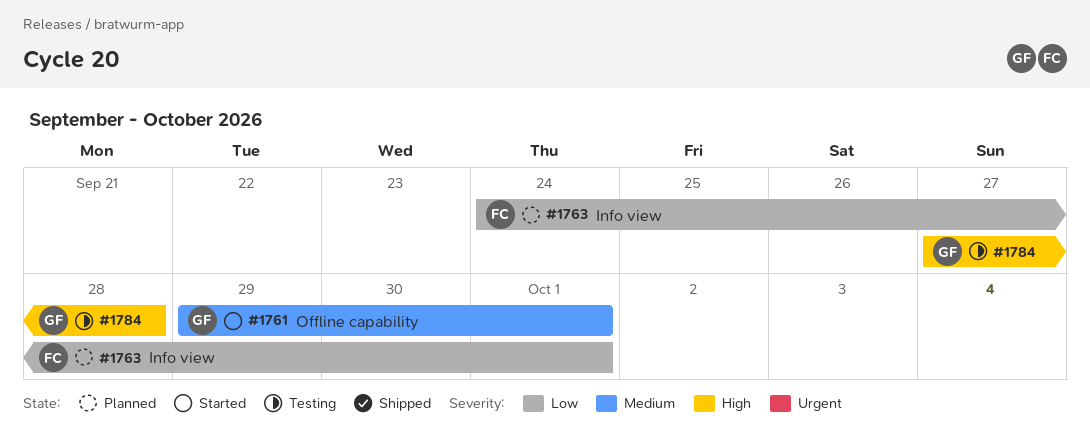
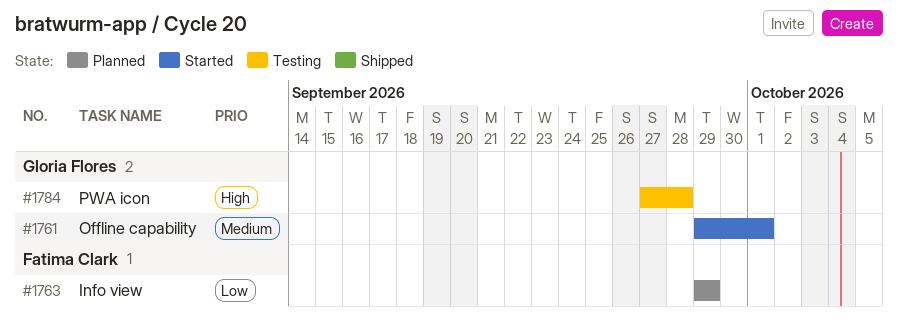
#1763, start: Sep 24 -> Sep 29
#1763, due: Oct 1 -> Sep 29

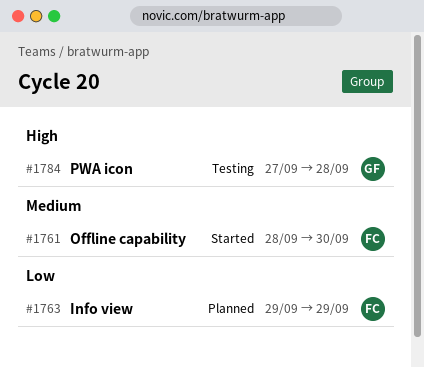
#1761, owner: Gloria Flores -> Fatima Clark
#1761, start: Sep 29 -> Sep 28
#1761, due: Oct 1 -> Sep 30

